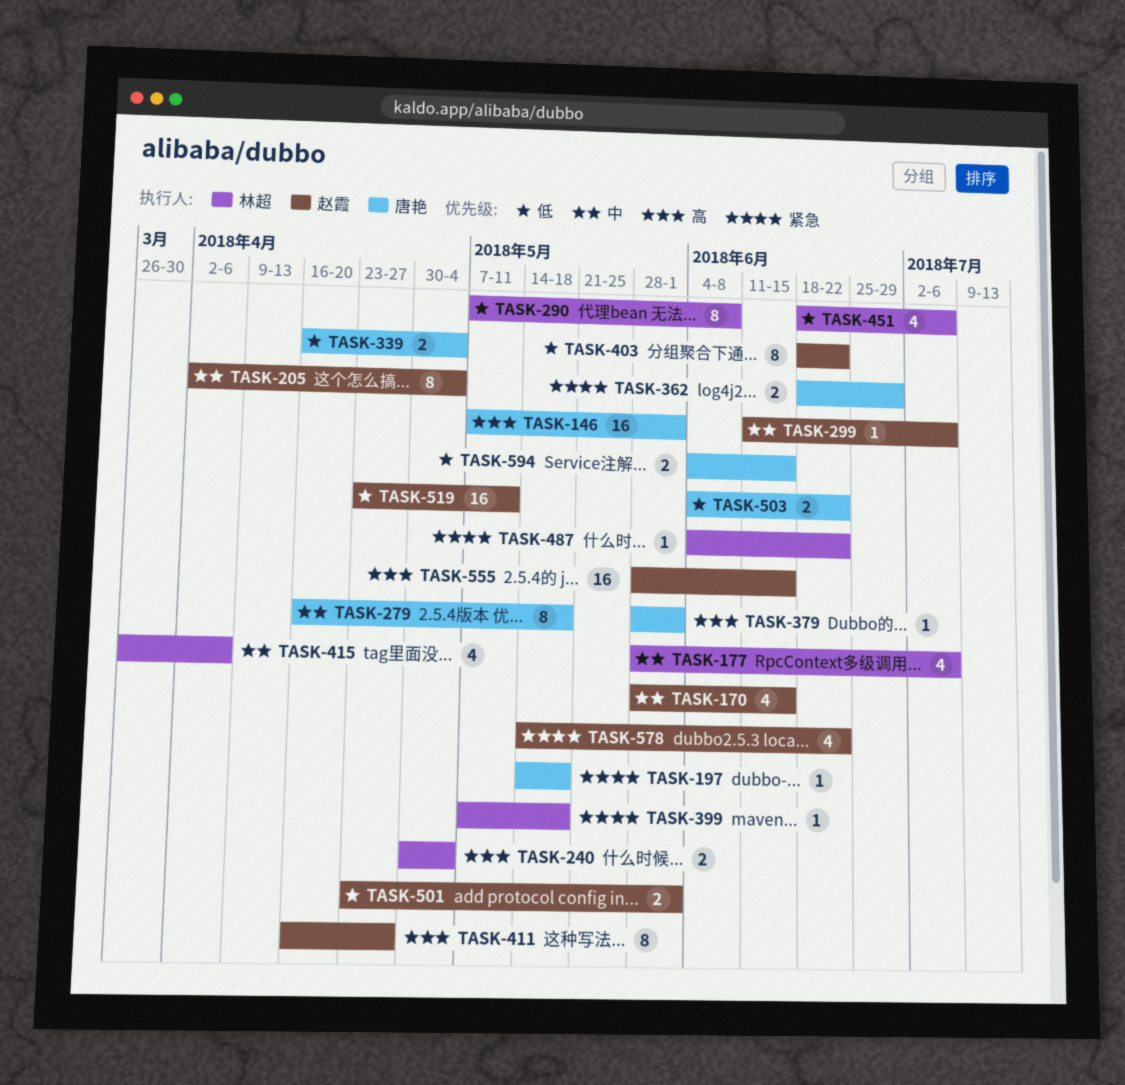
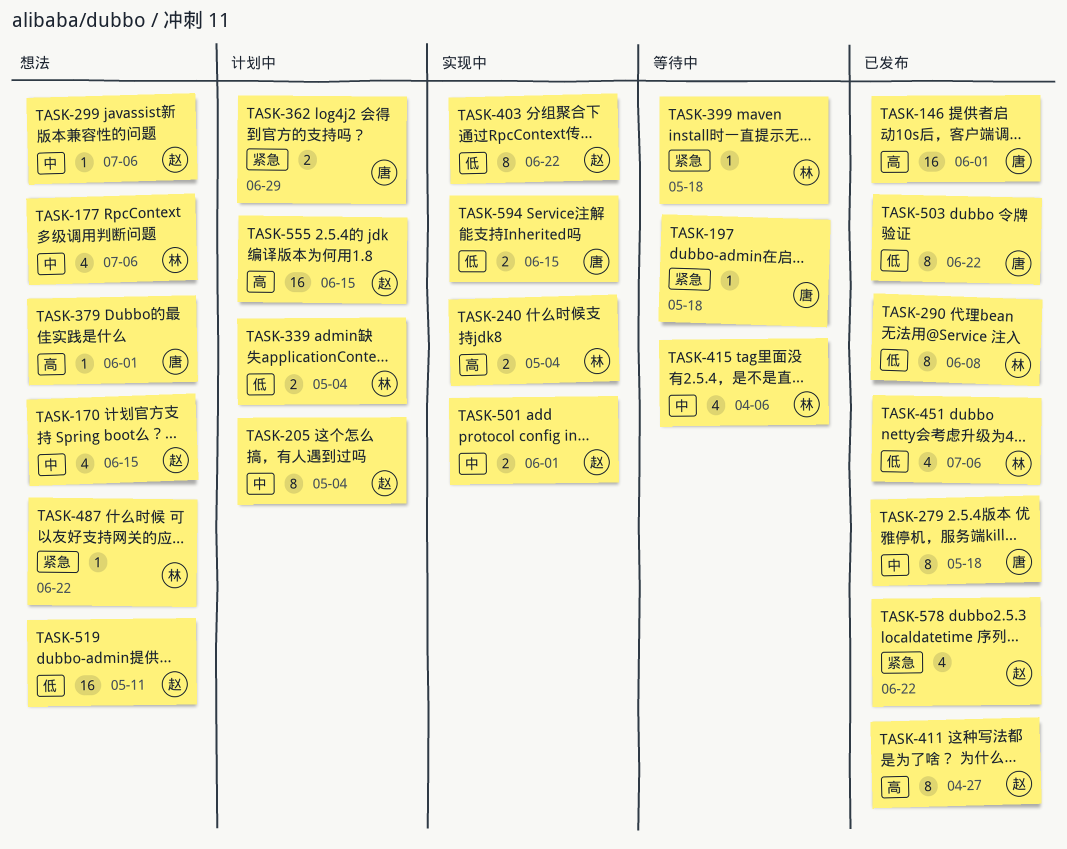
TASK-339, owner: 唐艳 -> 林超
TASK-501, priority: 低 -> 中
TASK-503, estimate: 2 -> 8

